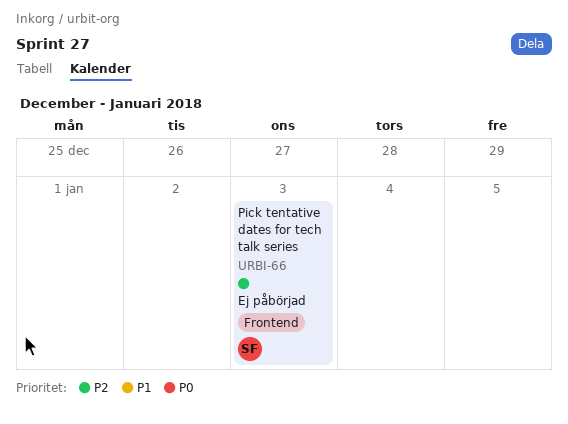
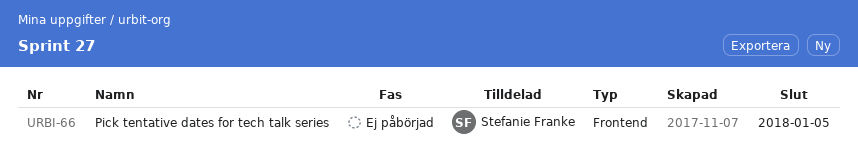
URBI-66, due: Jan 3 -> Jan 5

